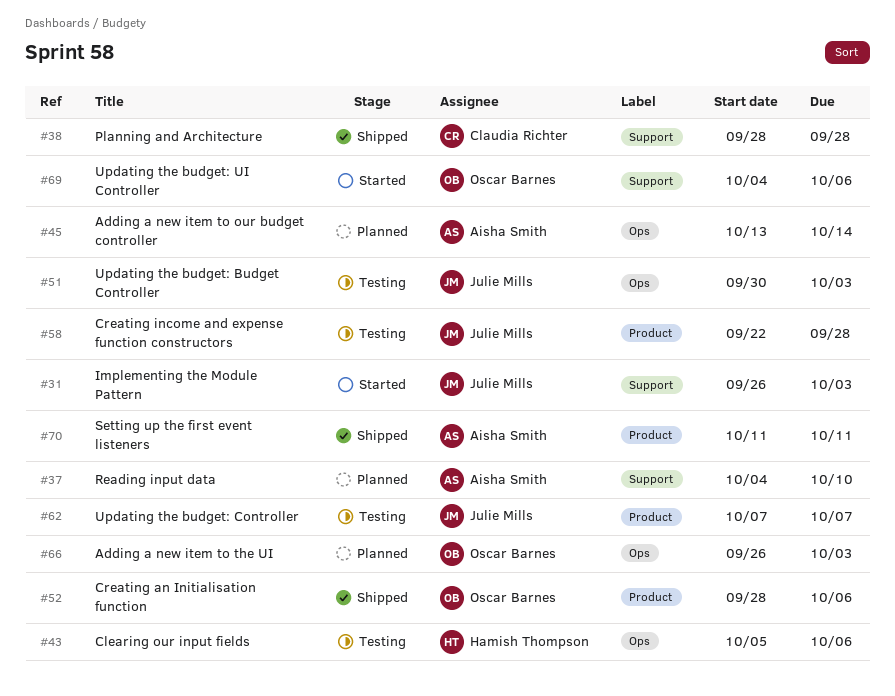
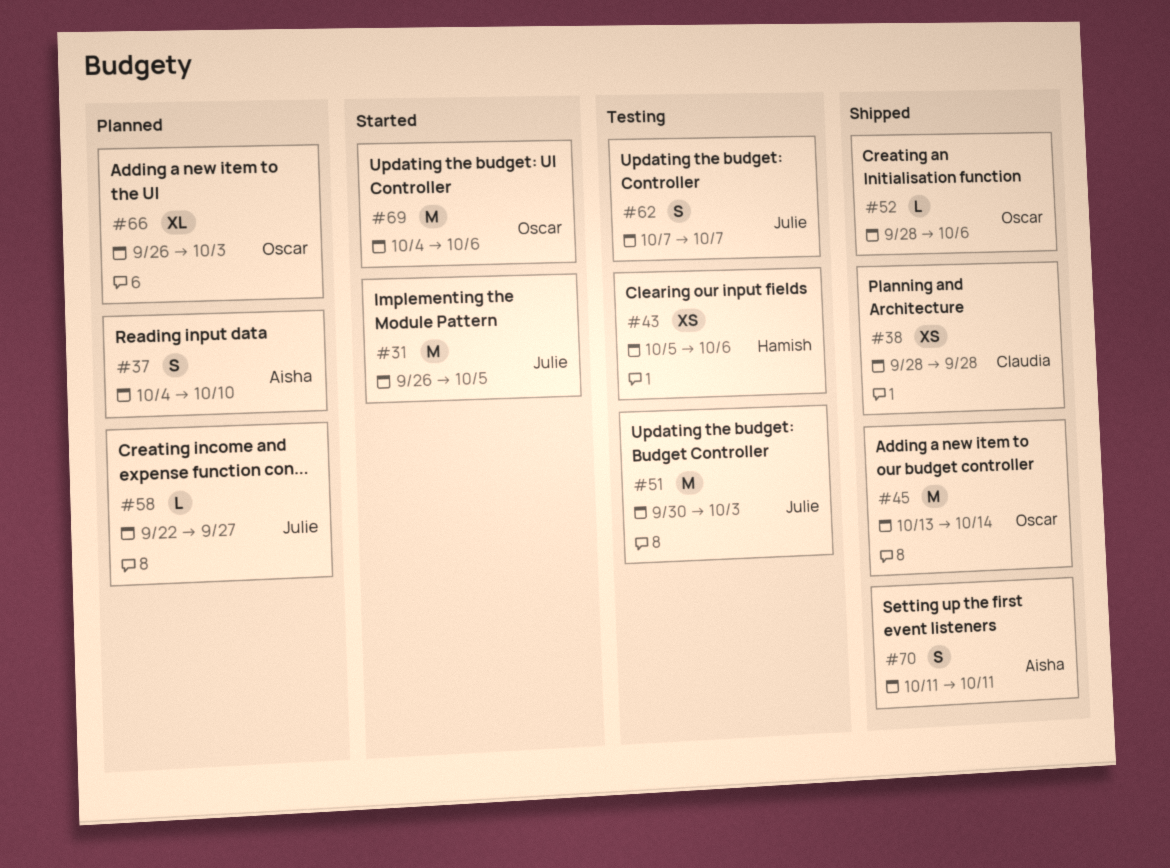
#31, due: Oct 3 -> Oct 5
#45, status: Planned -> Shipped
#45, owner: Aisha Smith -> Oscar Barnes
#58, status: Testing -> Planned
#58, due: Sep 28 -> Sep 27

